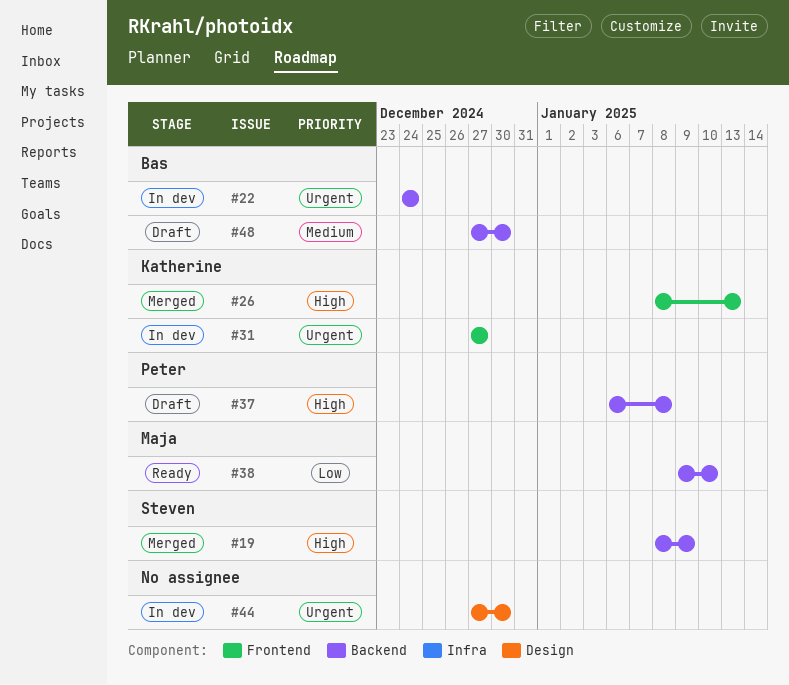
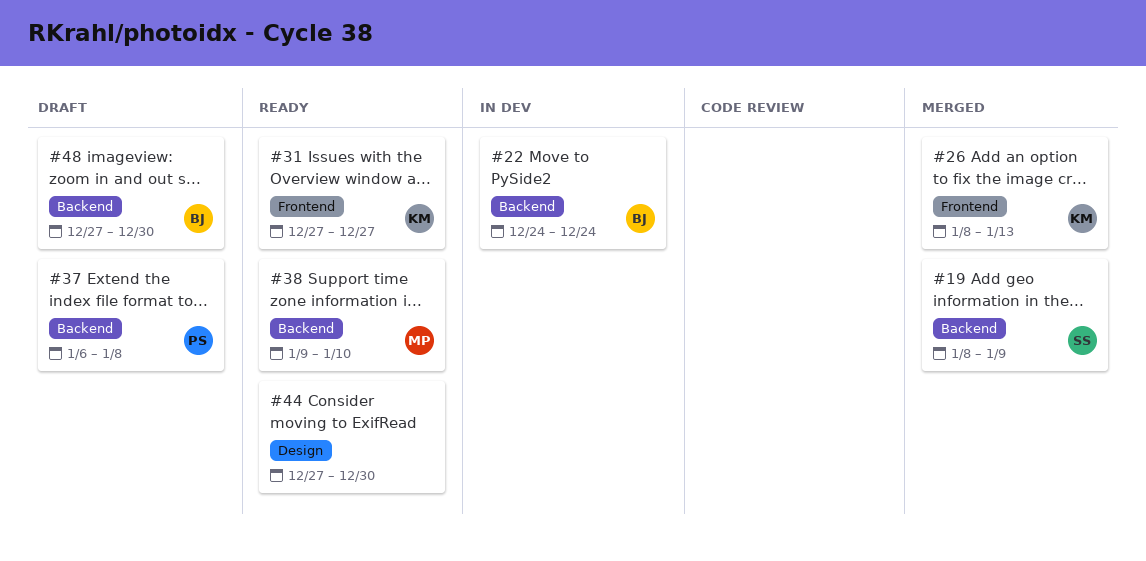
#31, status: In dev -> Ready
#44, status: In dev -> Ready

